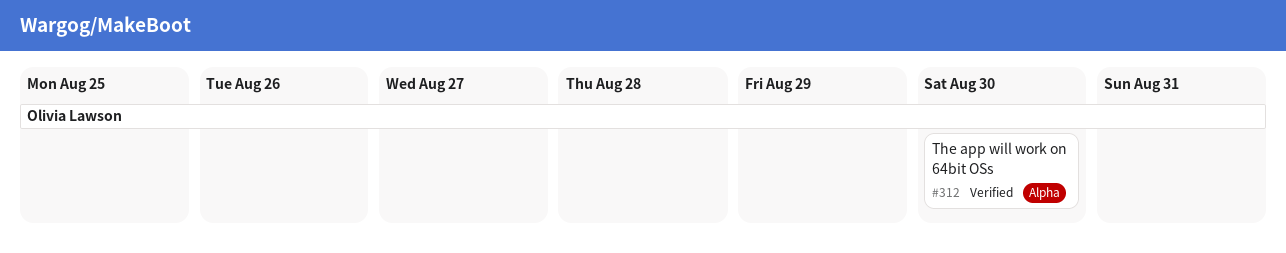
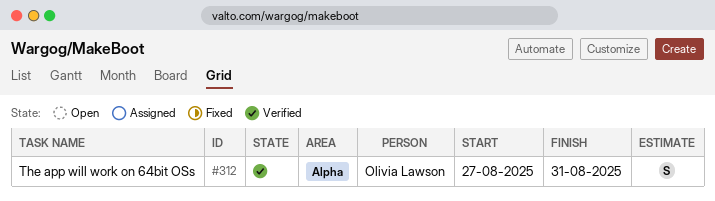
#312, due: Aug 30 -> Aug 31

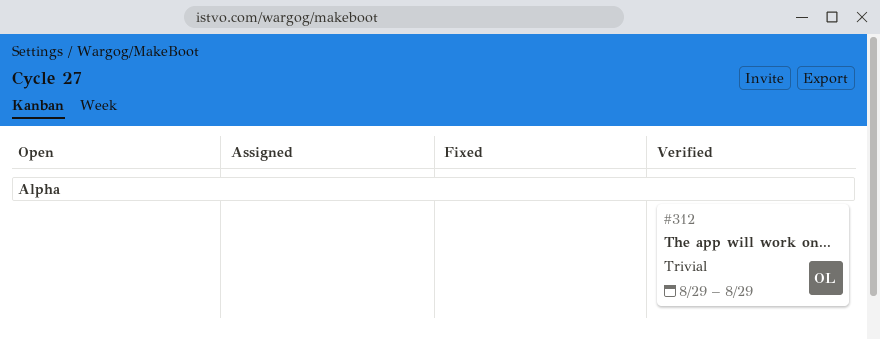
#312, start: Aug 27 -> Aug 29
#312, due: Aug 31 -> Aug 29

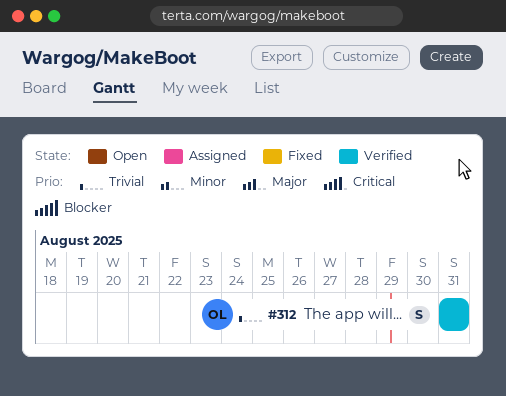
#312, start: Aug 29 -> Aug 31
#312, due: Aug 29 -> Aug 31

